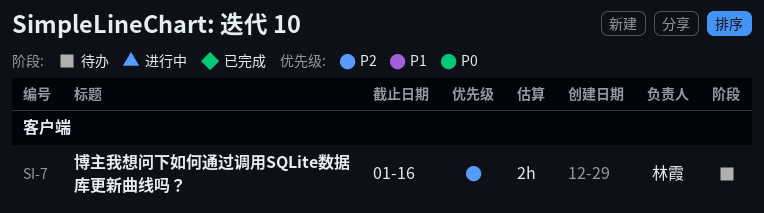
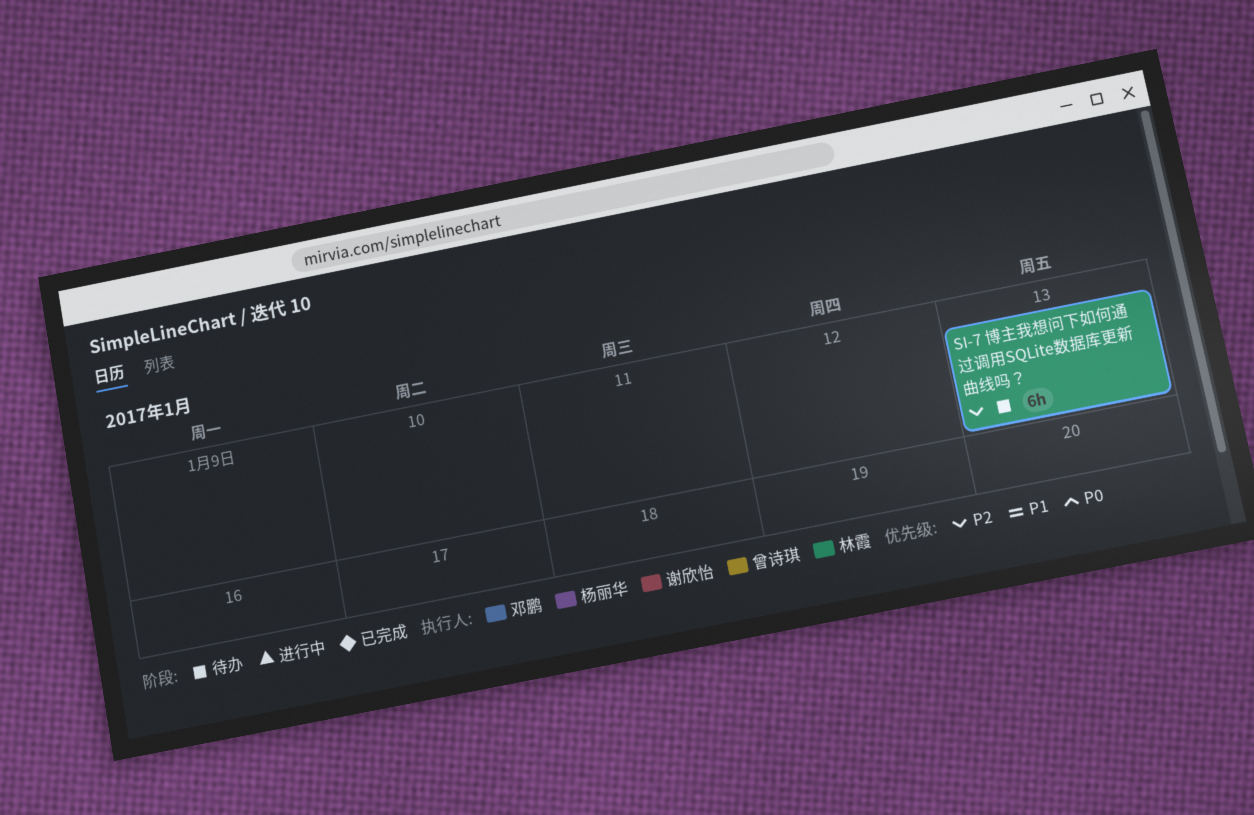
SI-7, estimate: 2h -> 6h
SI-7, due: Jan 16 -> Jan 13

